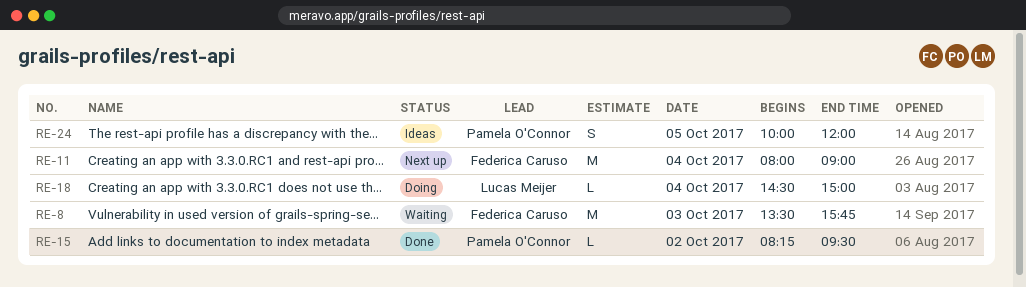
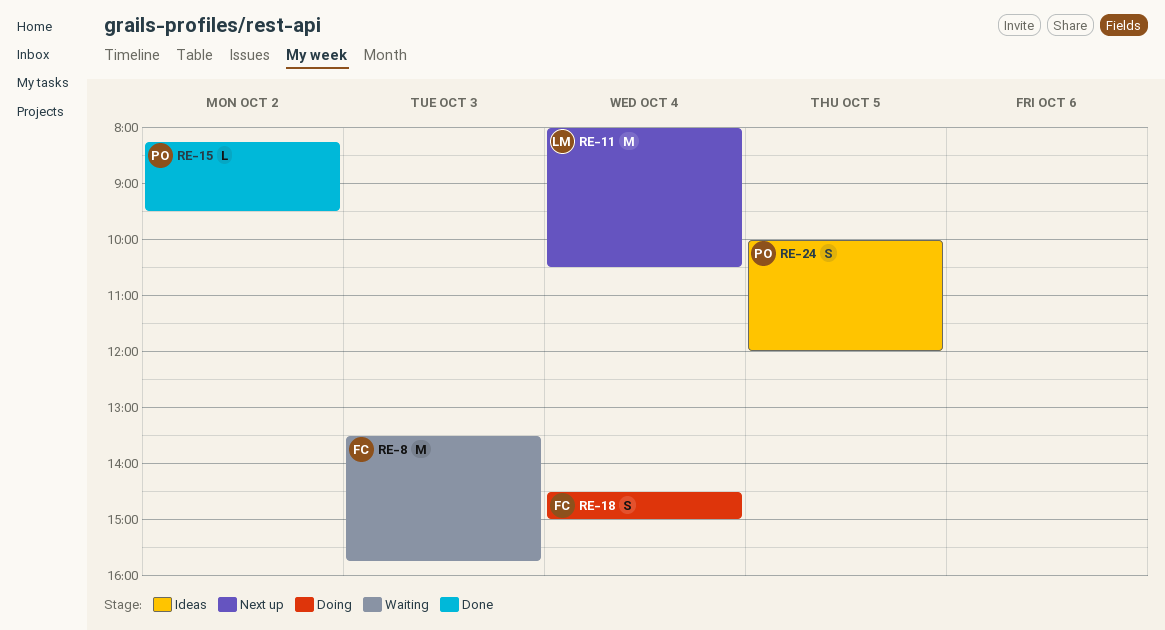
RE-11, owner: Federica Caruso -> Lucas Meijer
RE-11, ends: 09:00 -> 10:30
RE-18, owner: Lucas Meijer -> Federica Caruso
RE-18, estimate: L -> S

